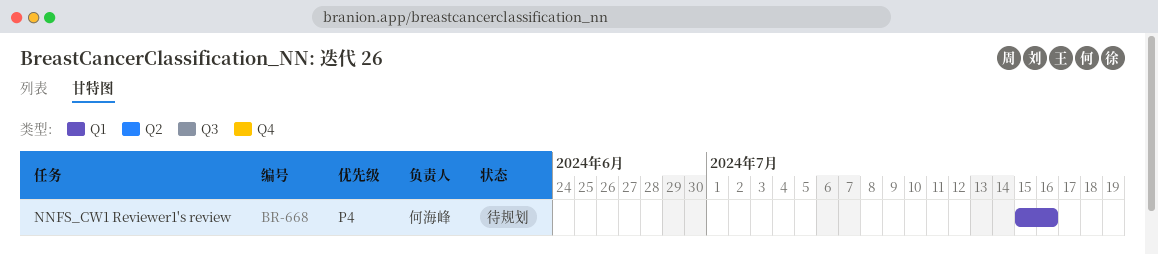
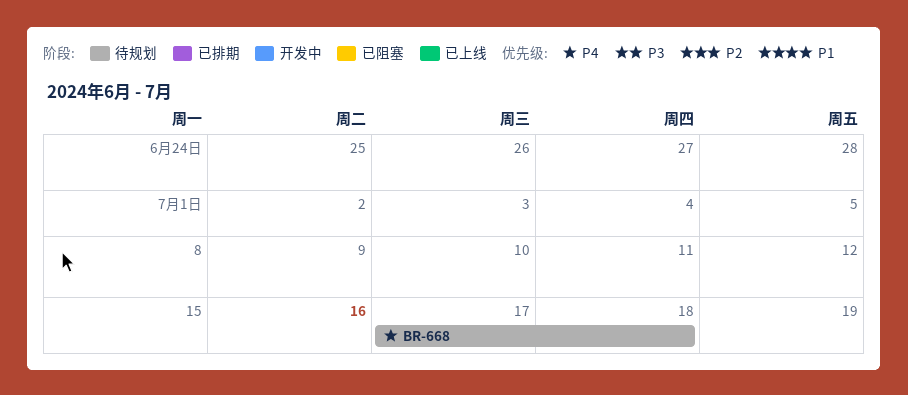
BR-668, start: Jul 15 -> Jul 17
BR-668, due: Jul 16 -> Jul 18

